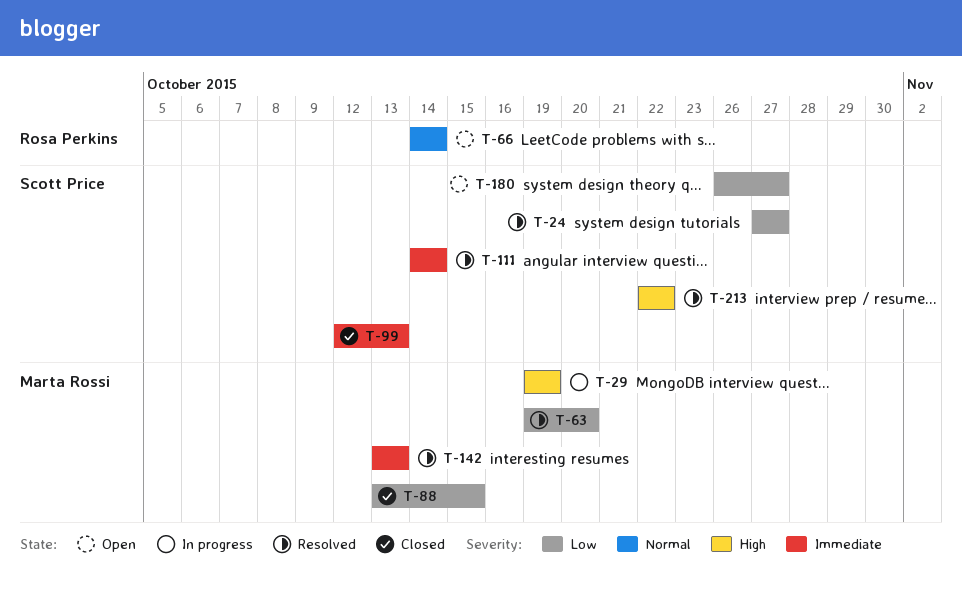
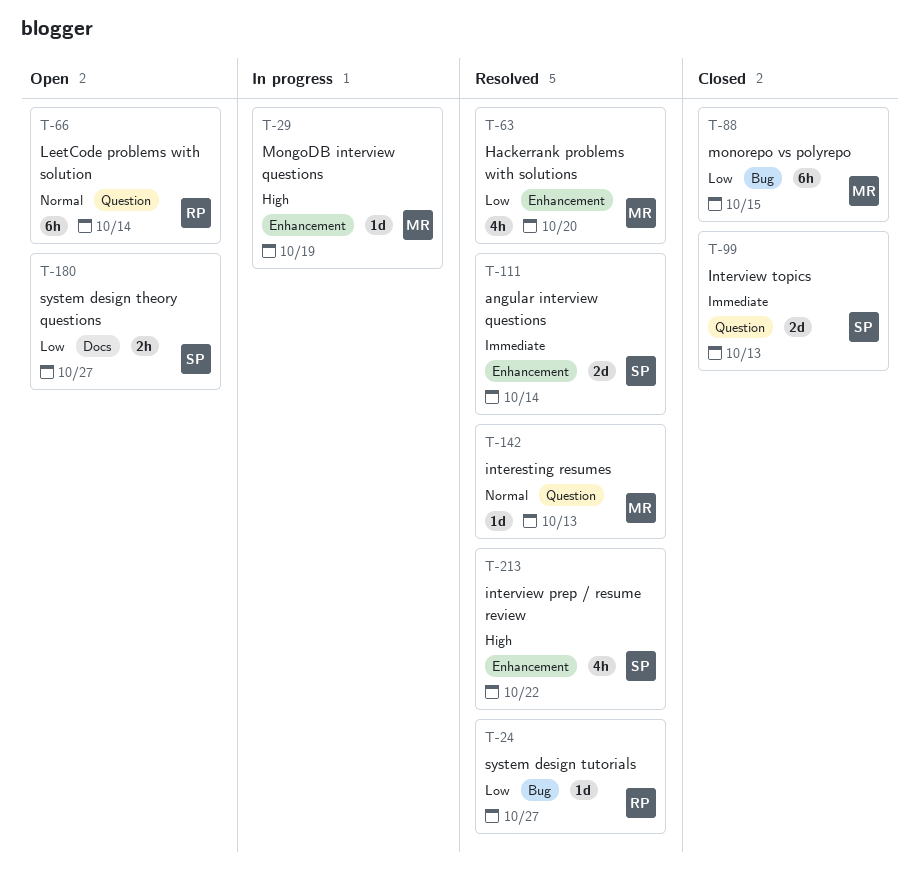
T-24, owner: Scott Price -> Rosa Perkins
T-142, priority: Immediate -> Normal

